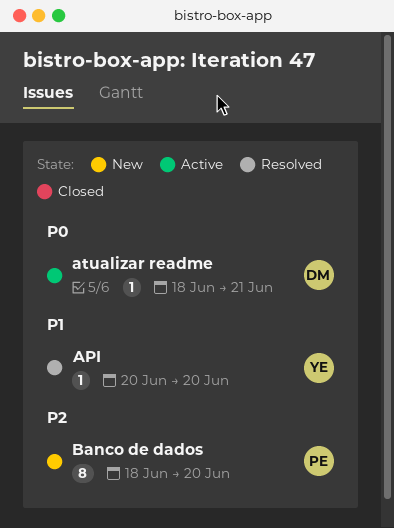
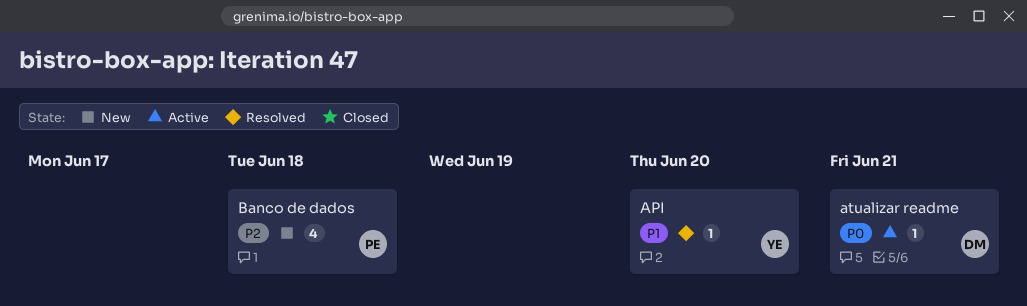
Banco de dados, estimate: 8 -> 4
Banco de dados, due: Jun 20 -> Jun 18

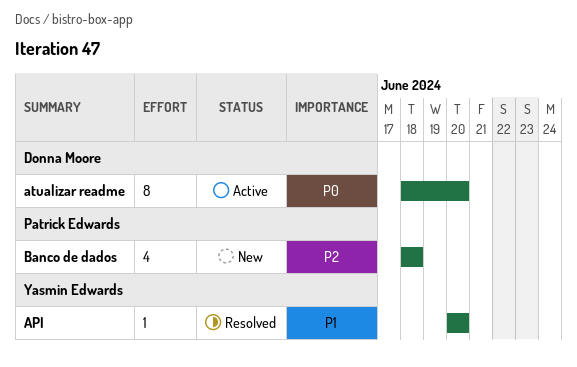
atualizar readme, estimate: 1 -> 8
atualizar readme, due: Jun 21 -> Jun 20

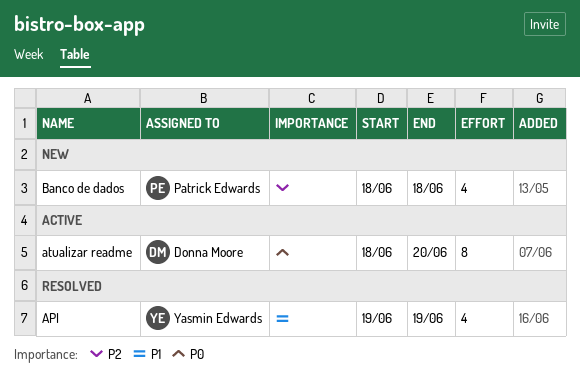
API, estimate: 1 -> 4
API, start: Jun 20 -> Jun 19
API, due: Jun 20 -> Jun 19

